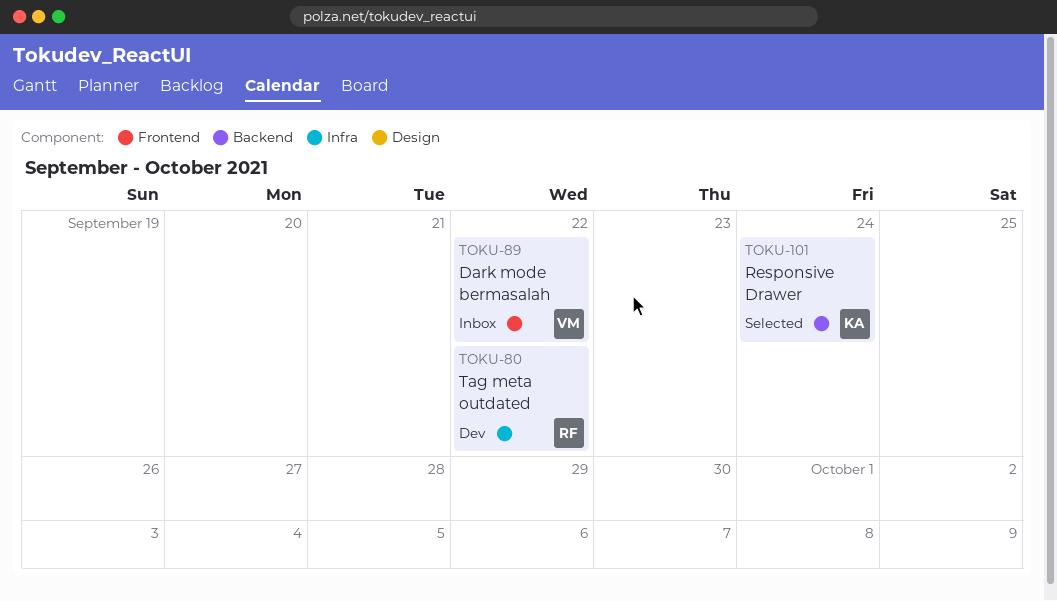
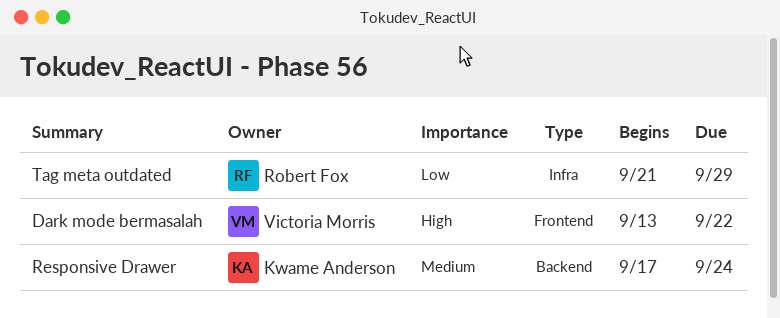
Tag meta outdated, due: Sep 22 -> Sep 29

